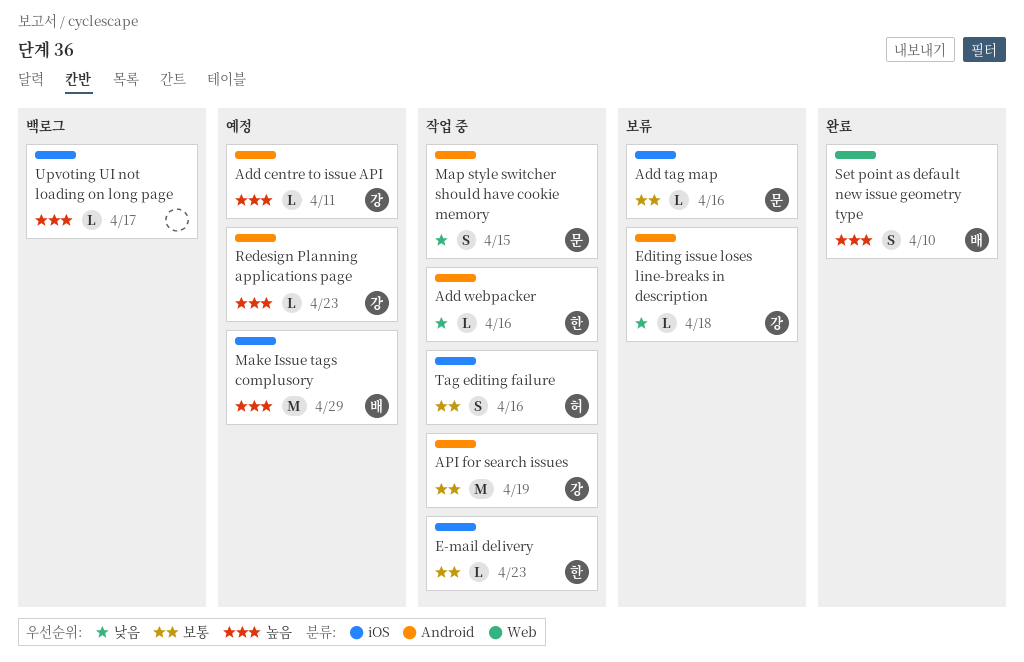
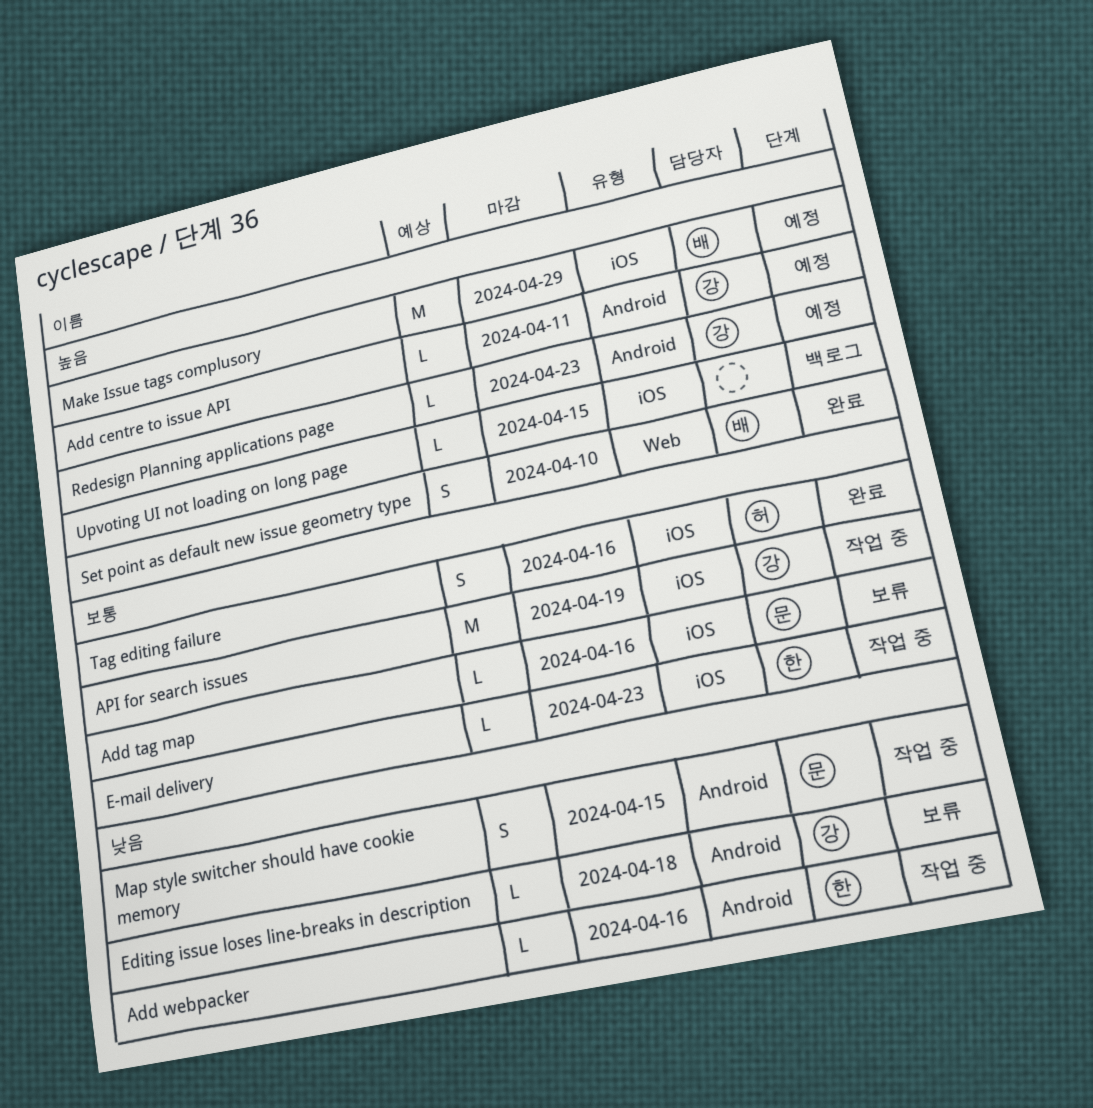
API for search issues, label: Android -> iOS
Tag editing failure, status: 작업 중 -> 완료
Upvoting UI not loading on long page, due: Apr 17 -> Apr 15

